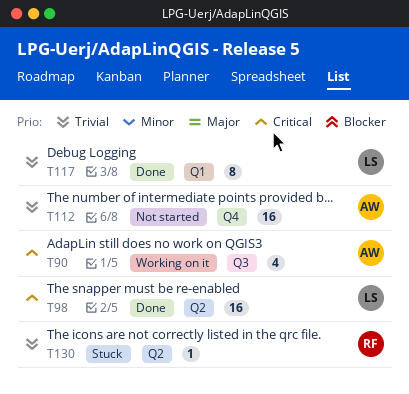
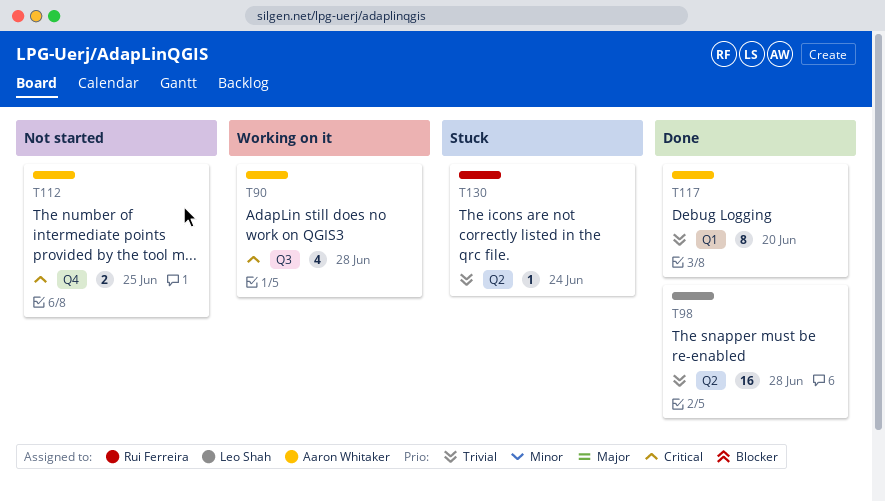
T98, priority: Critical -> Trivial
T112, priority: Trivial -> Critical
T112, estimate: 16 -> 2
T117, owner: Leo Shah -> Aaron Whitaker

